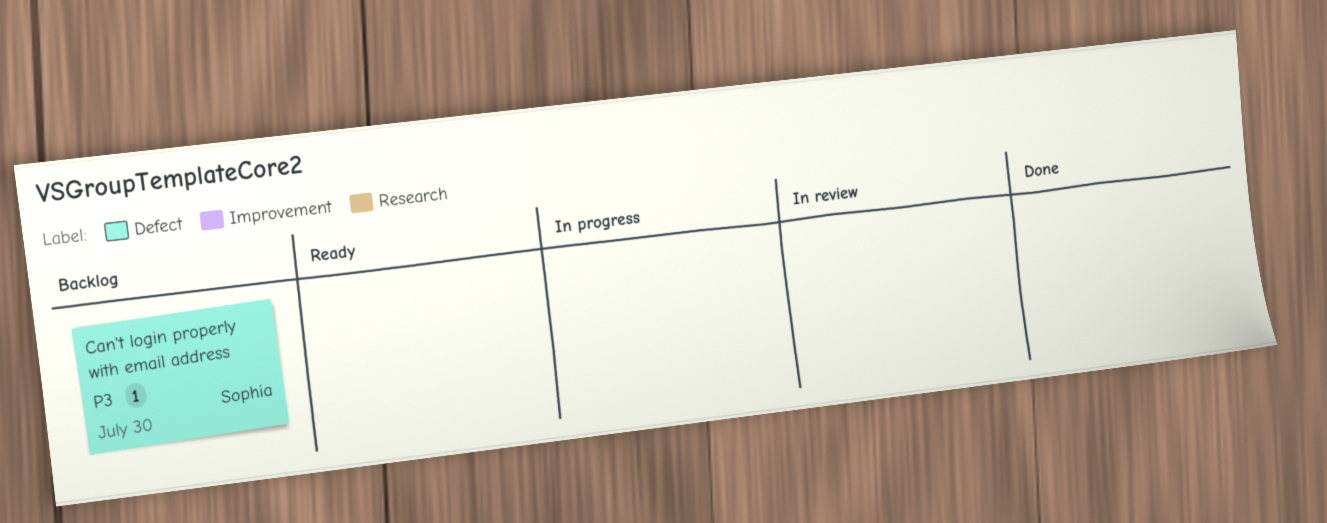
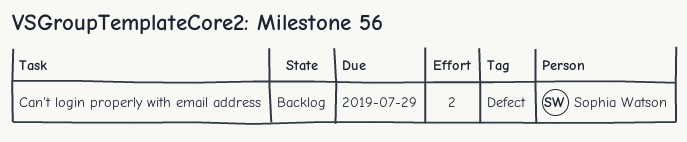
Can't login properly with email address, estimate: 1 -> 2
Can't login properly with email address, due: Jul 30 -> Jul 29

